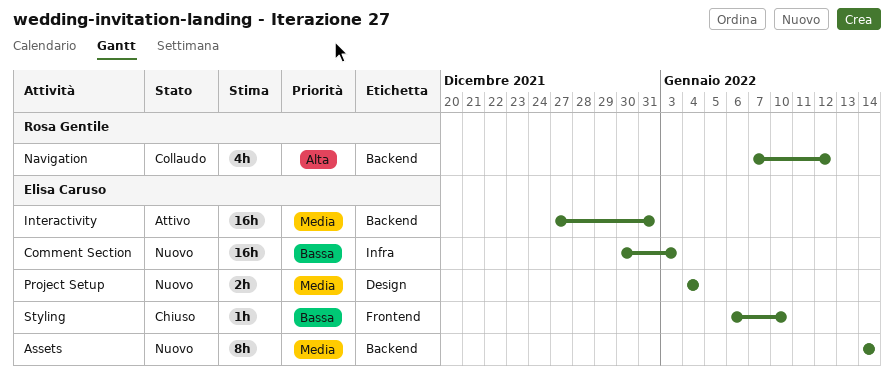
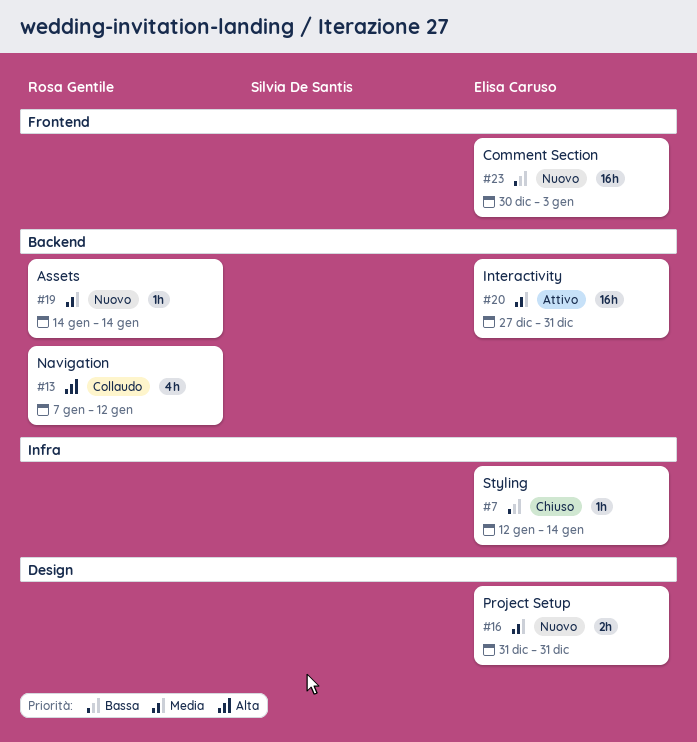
Assets, owner: Elisa Caruso -> Rosa Gentile
Assets, estimate: 8h -> 1h
Comment Section, label: Infra -> Frontend
Project Setup, start: Jan 4 -> Dec 31
Project Setup, due: Jan 4 -> Dec 31
Styling, label: Frontend -> Infra
Styling, start: Jan 6 -> Jan 12
Styling, due: Jan 10 -> Jan 14

